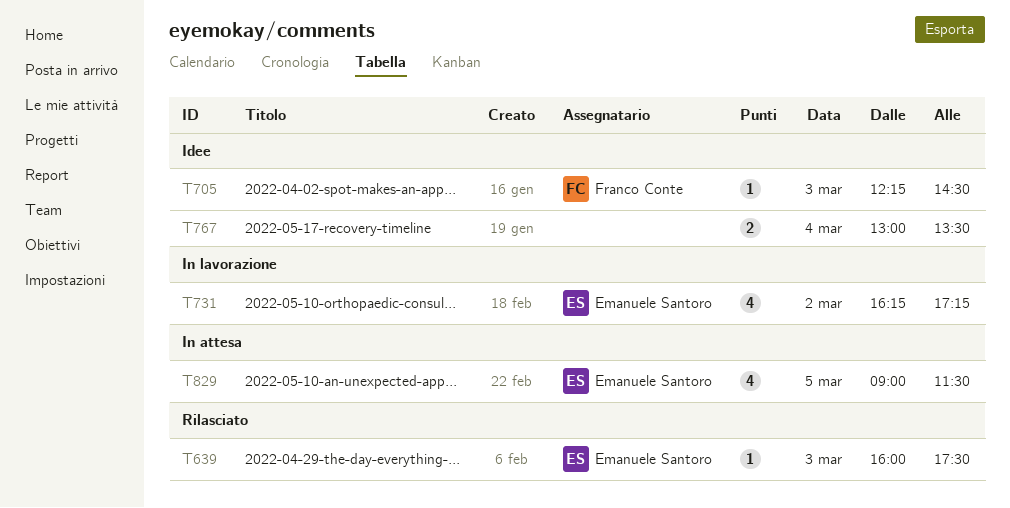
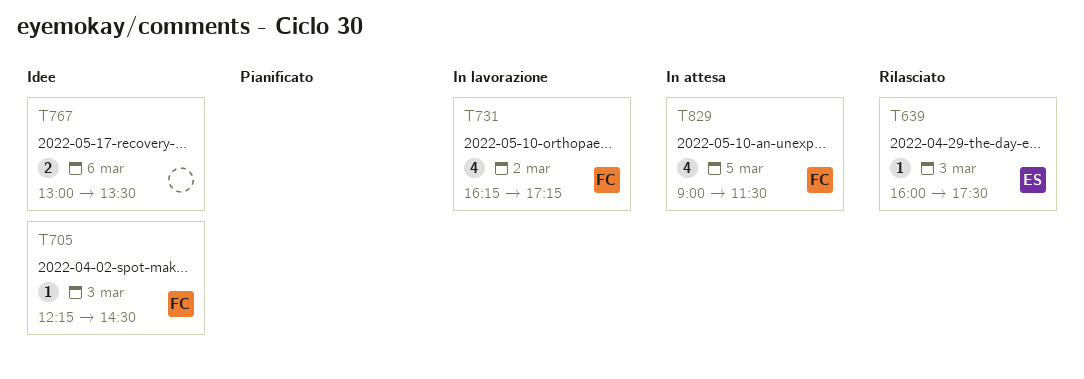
T731, owner: Emanuele Santoro -> Franco Conte
T767, day: Mar 4 -> Mar 6
T829, owner: Emanuele Santoro -> Franco Conte

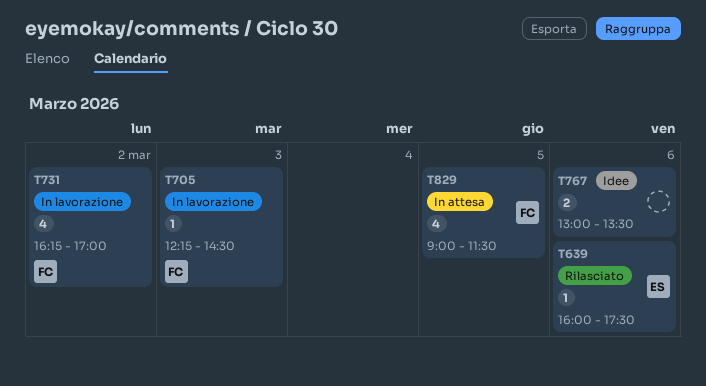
T639, day: Mar 3 -> Mar 6
T705, status: Idee -> In lavorazione
T731, ends: 17:15 -> 17:00

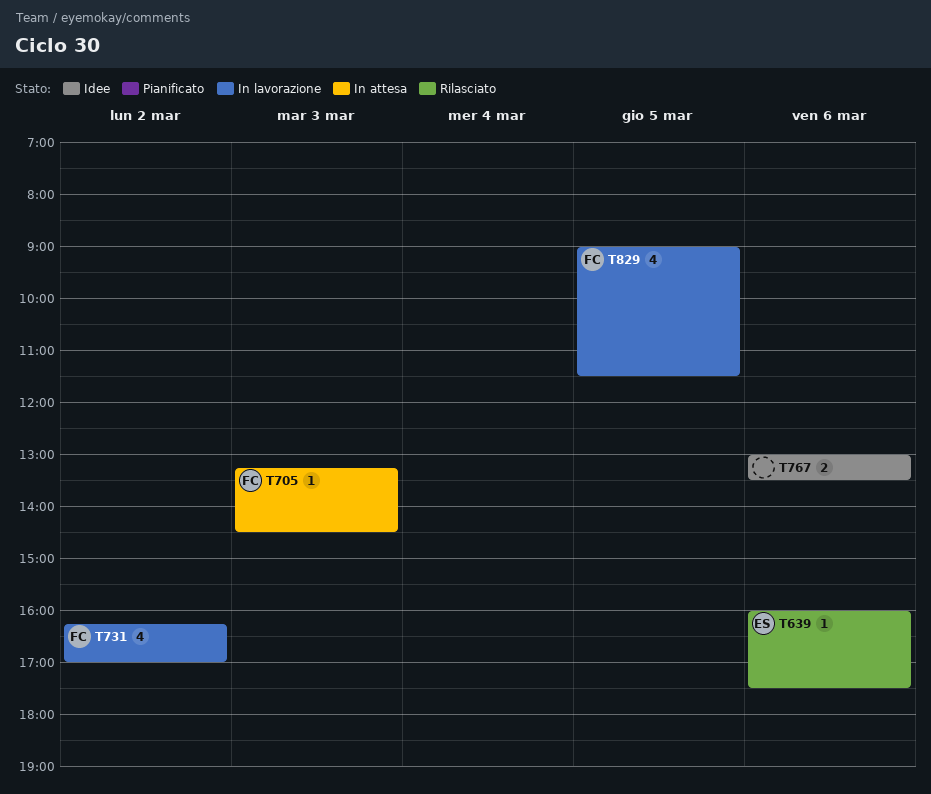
T705, status: In lavorazione -> In attesa
T705, begins: 12:15 -> 13:15
T829, status: In attesa -> In lavorazione

